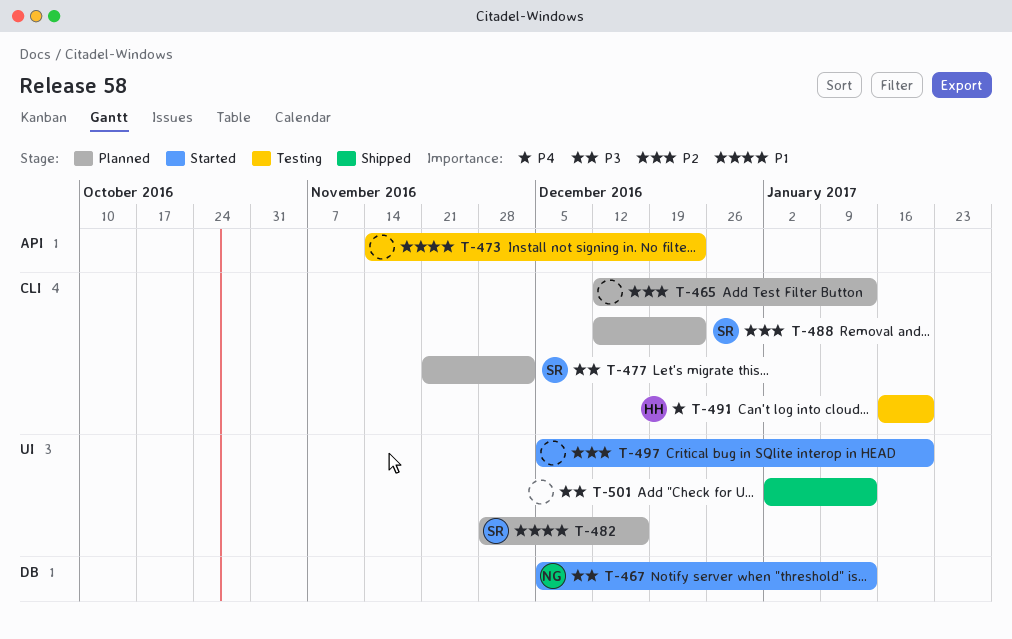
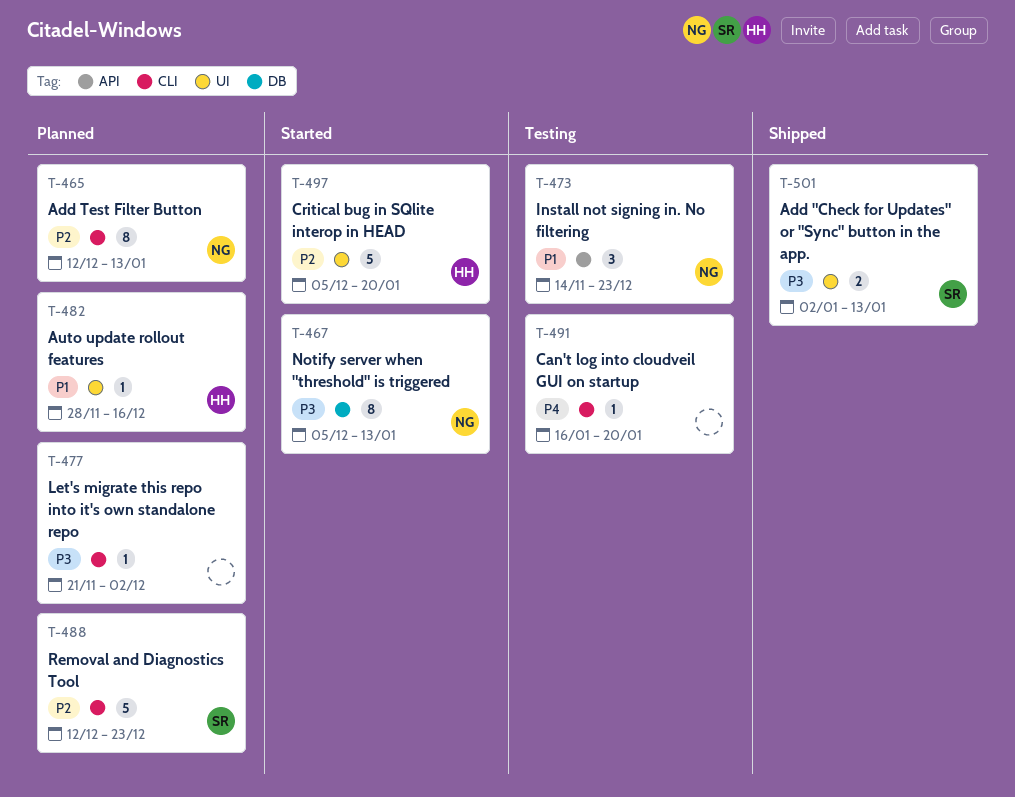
T-465, owner: none -> NG
T-473, owner: none -> NG
T-477, owner: SR -> none
T-482, owner: SR -> HH
T-491, owner: HH -> none
T-497, owner: none -> HH
T-501, owner: none -> SR

